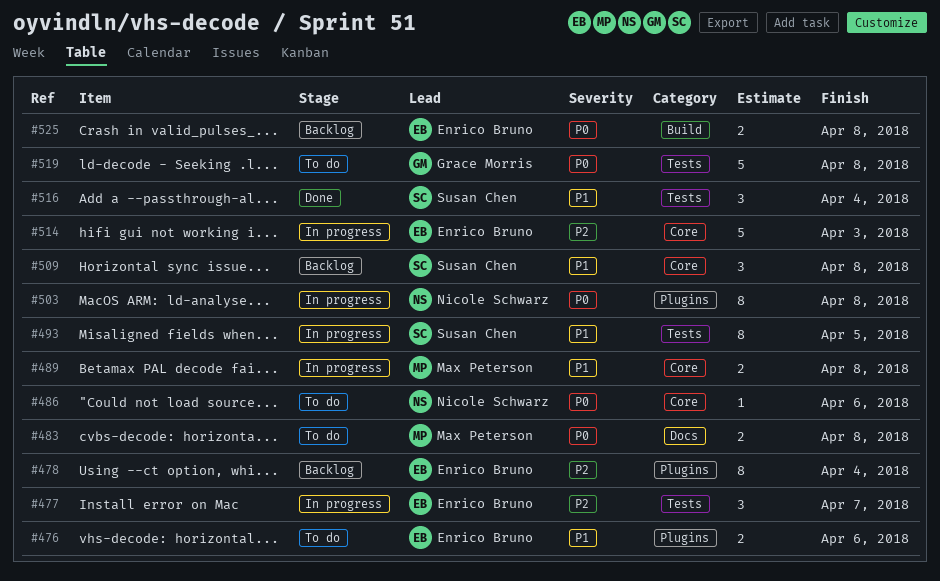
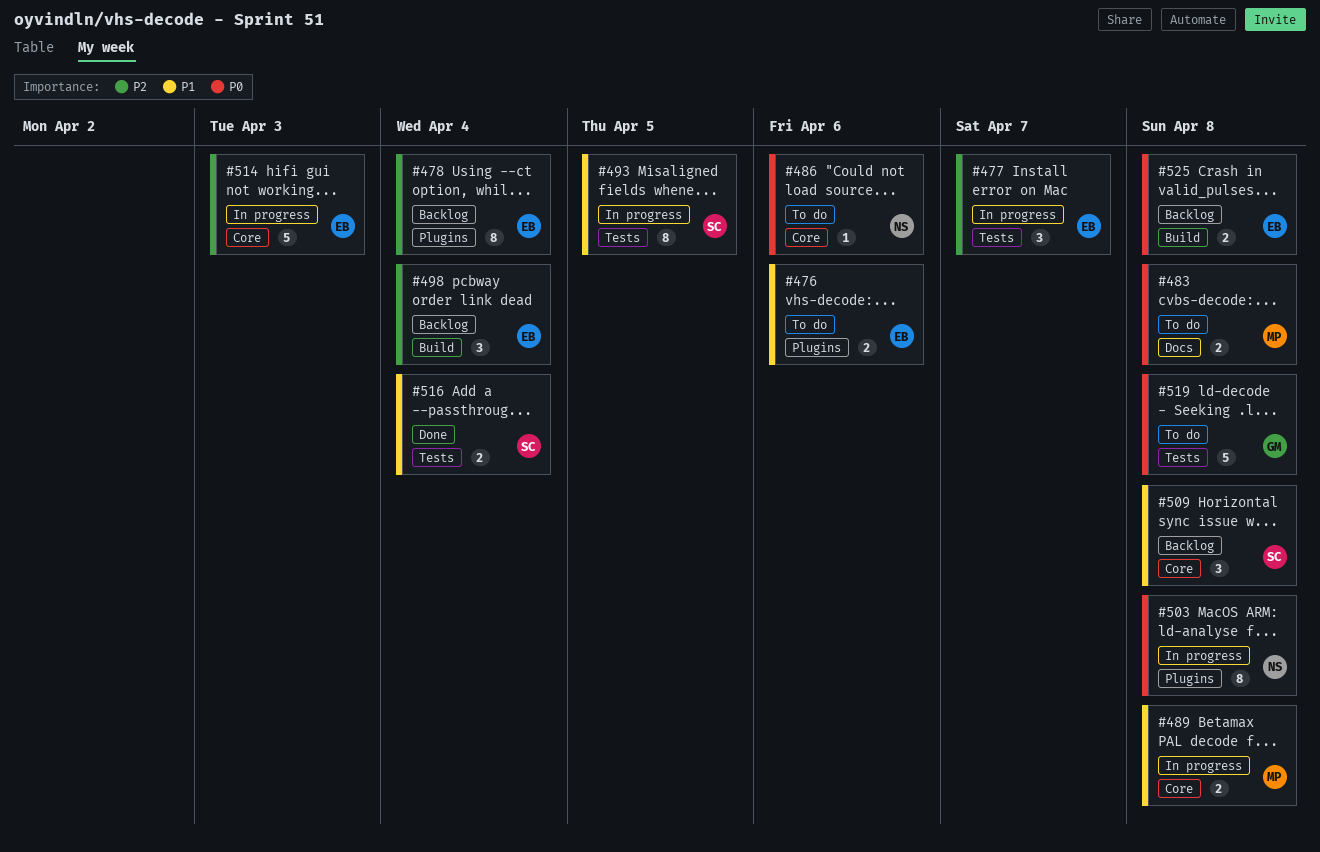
#498: none -> present
#516, estimate: 3 -> 2

